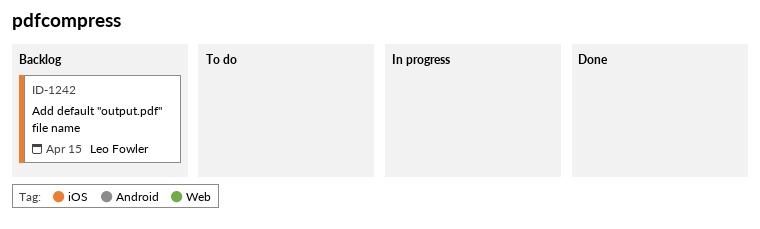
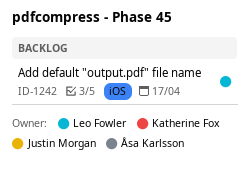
ID-1242, due: Apr 15 -> Apr 17

